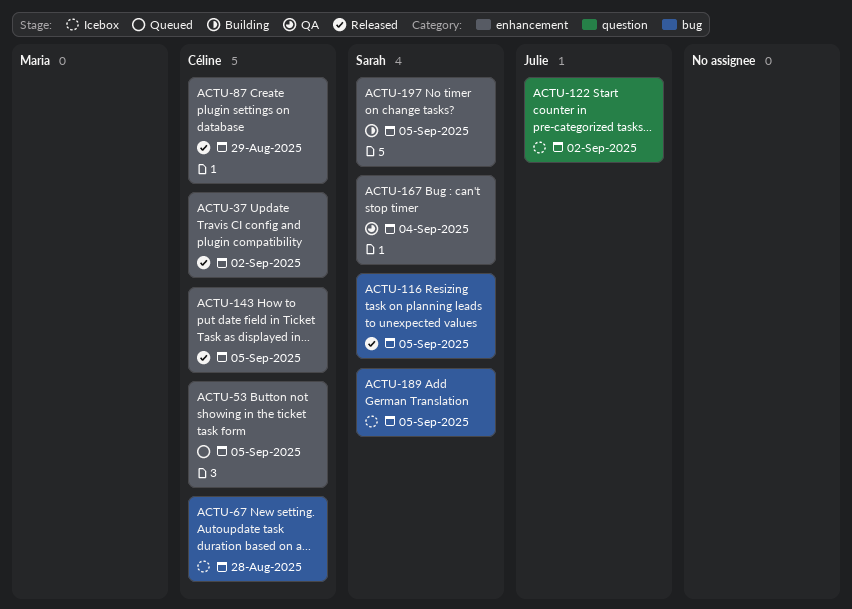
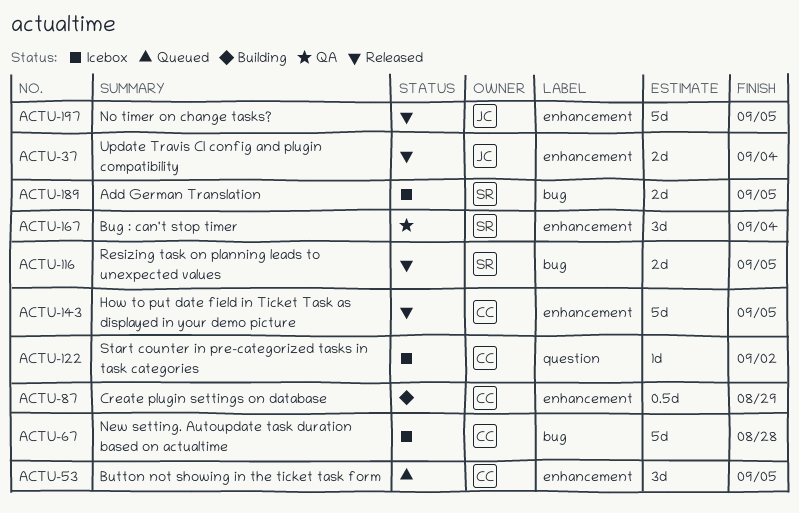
ACTU-37, owner: Céline -> Julie
ACTU-37, due: Sep 2 -> Sep 4
ACTU-87, status: Released -> Building
ACTU-122, owner: Julie -> Céline
ACTU-197, status: Building -> Released
ACTU-197, owner: Sarah -> Julie

